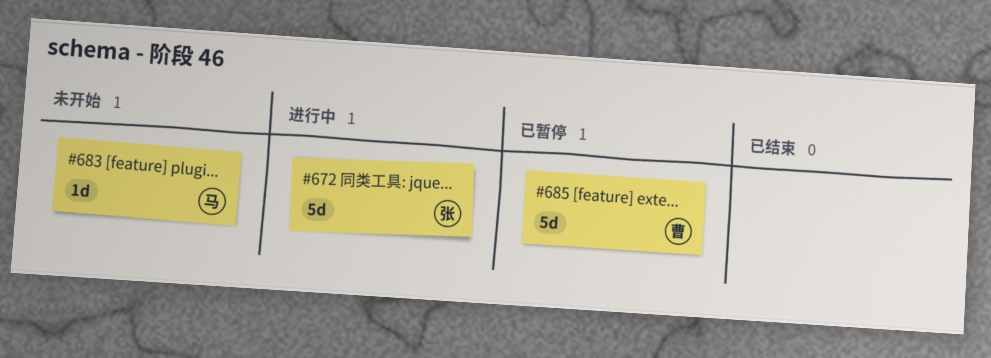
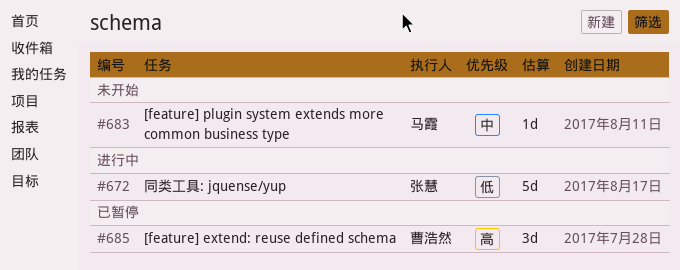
#685, estimate: 5d -> 3d

